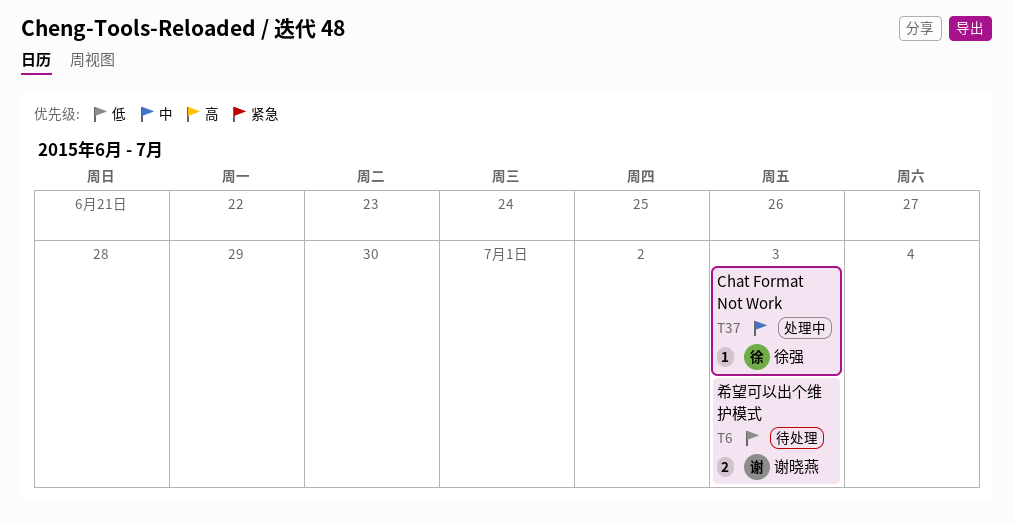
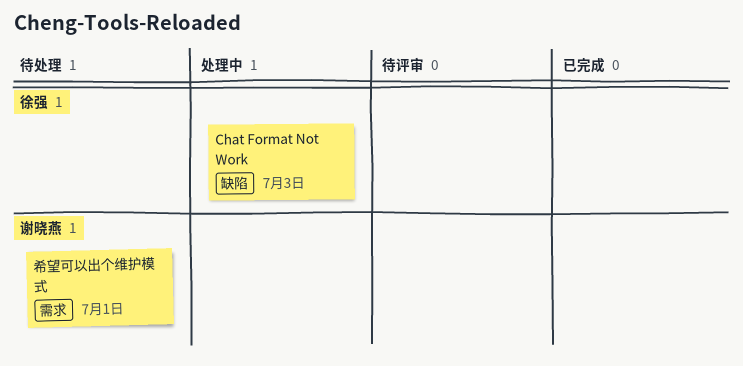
希望可以出个维护模式, due: Jul 3 -> Jul 1

